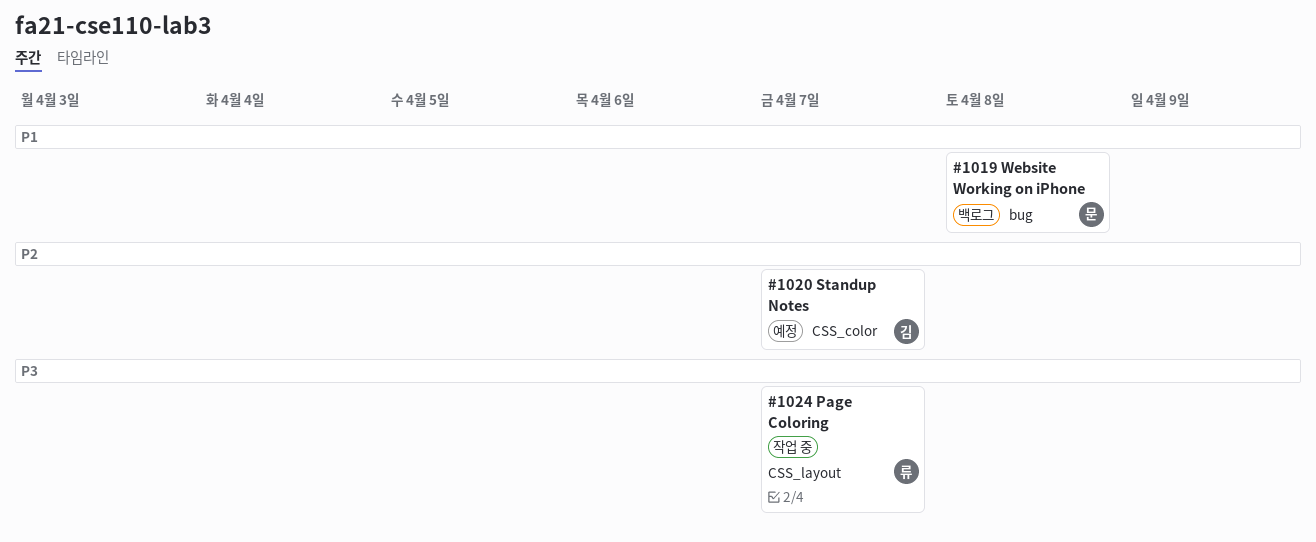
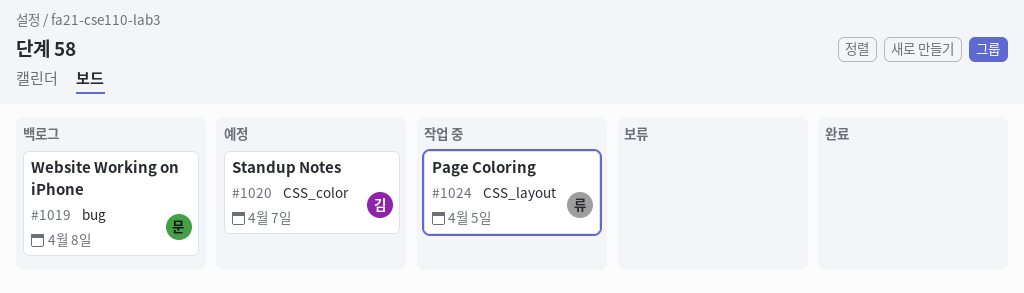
#1024, due: Apr 7 -> Apr 5

